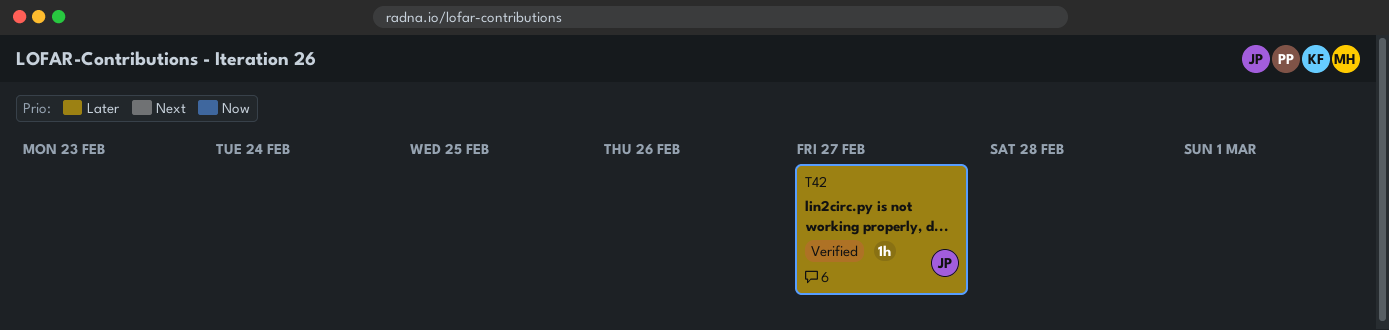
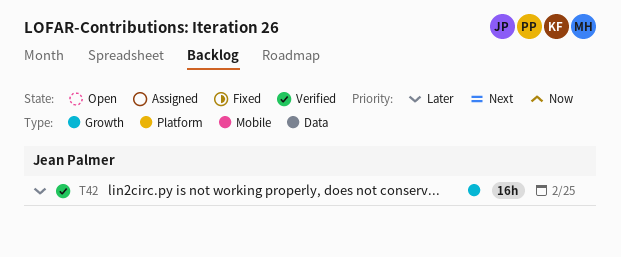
T42, estimate: 1h -> 16h
T42, due: Feb 27 -> Feb 25

